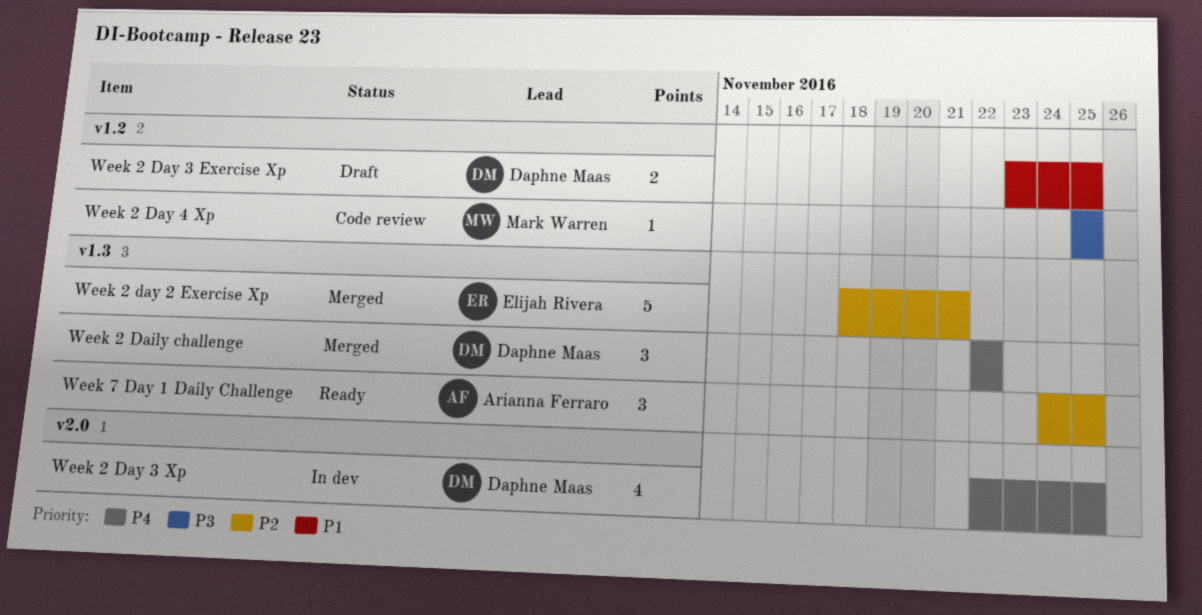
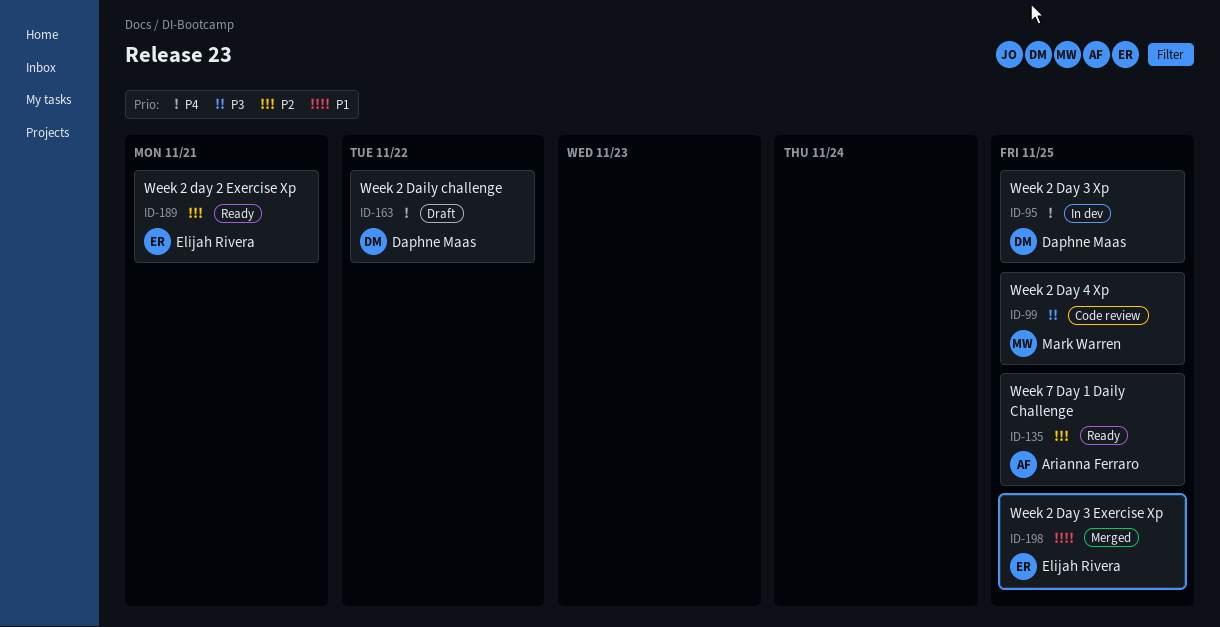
Week 2 Daily challenge, status: Merged -> Draft
Week 2 day 2 Exercise Xp, status: Merged -> Ready
Week 2 Day 3 Exercise Xp, status: Draft -> Merged
Week 2 Day 3 Exercise Xp, owner: Daphne Maas -> Elijah Rivera

